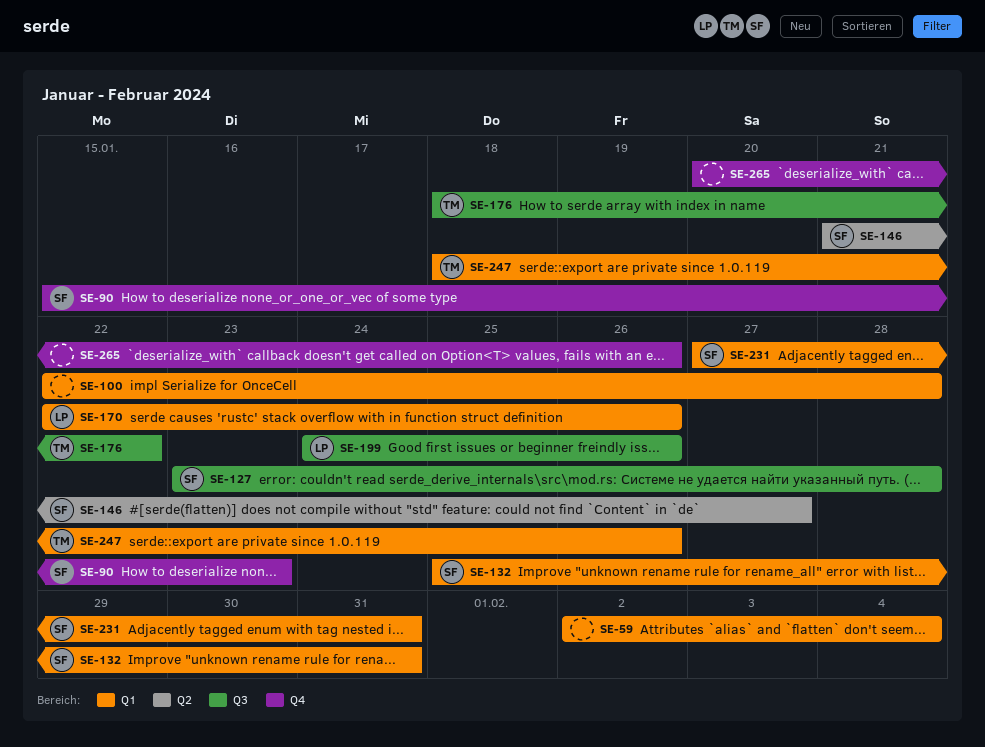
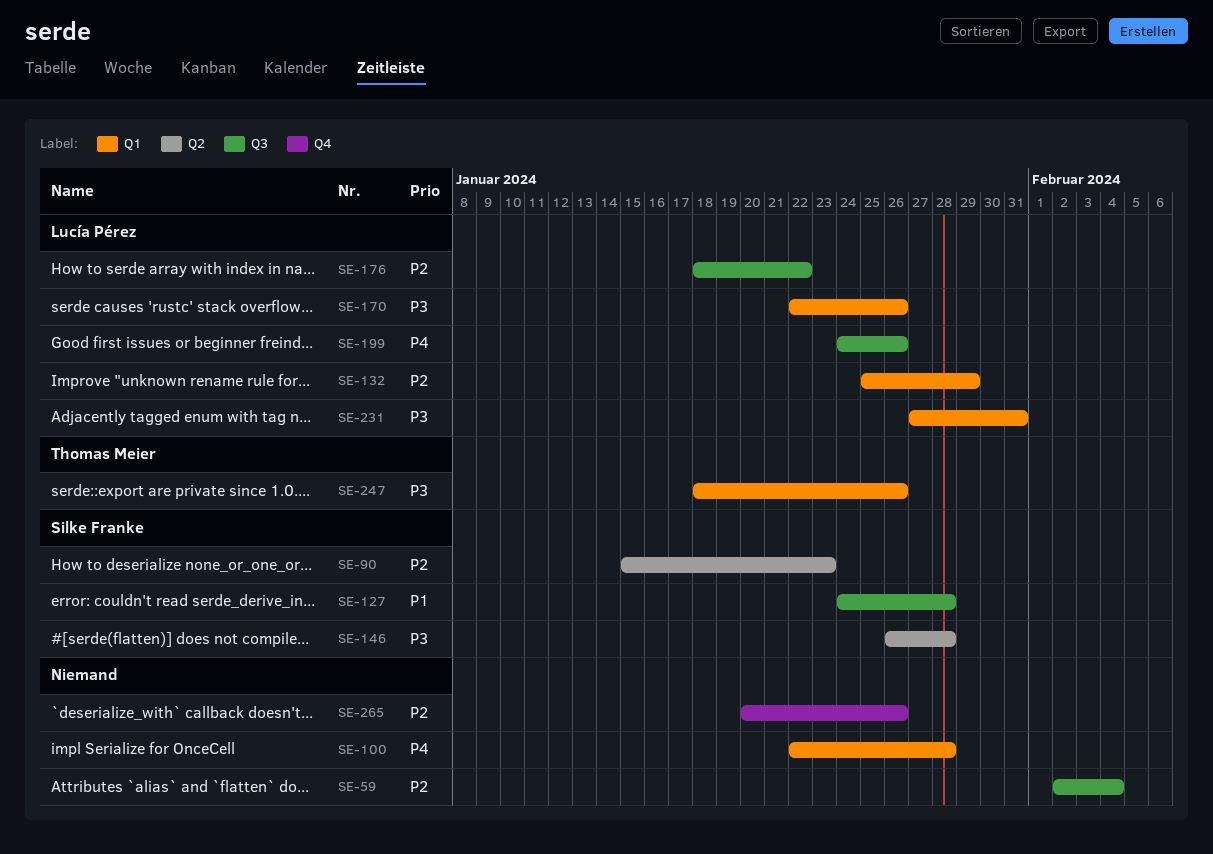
SE-59, label: Q1 -> Q3
SE-90, label: Q4 -> Q2
SE-127, start: Jan 23 -> Jan 24
SE-132, owner: Silke Franke -> Lucía Pérez
SE-132, due: Jan 31 -> Jan 29
SE-146, start: Jan 21 -> Jan 26
SE-146, due: Jan 27 -> Jan 28
SE-176, owner: Thomas Meier -> Lucía Pérez
SE-231, owner: Silke Franke -> Lucía Pérez

